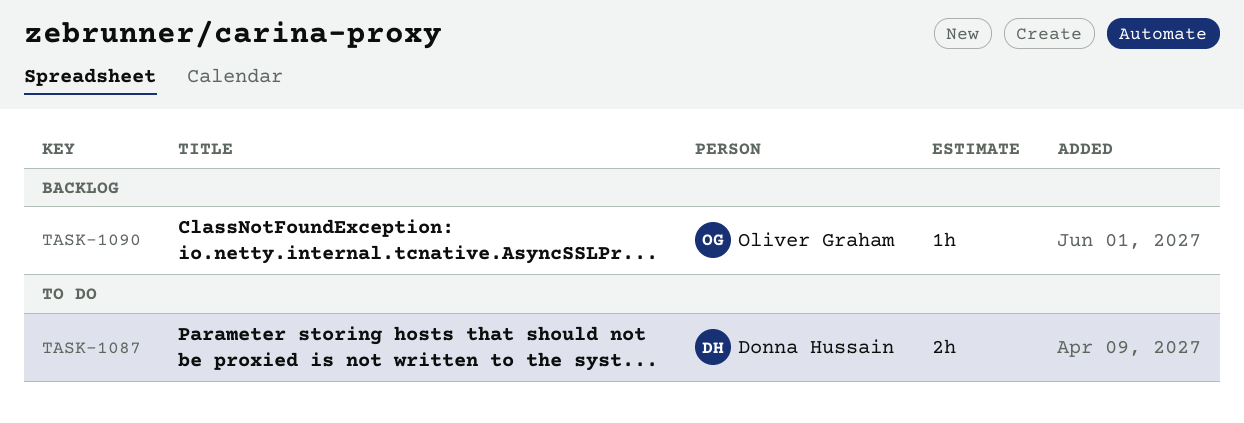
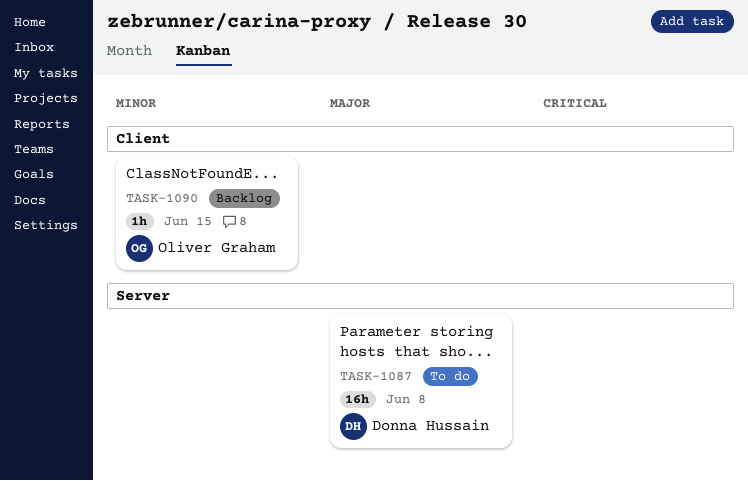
TASK-1087, estimate: 2h -> 16h

